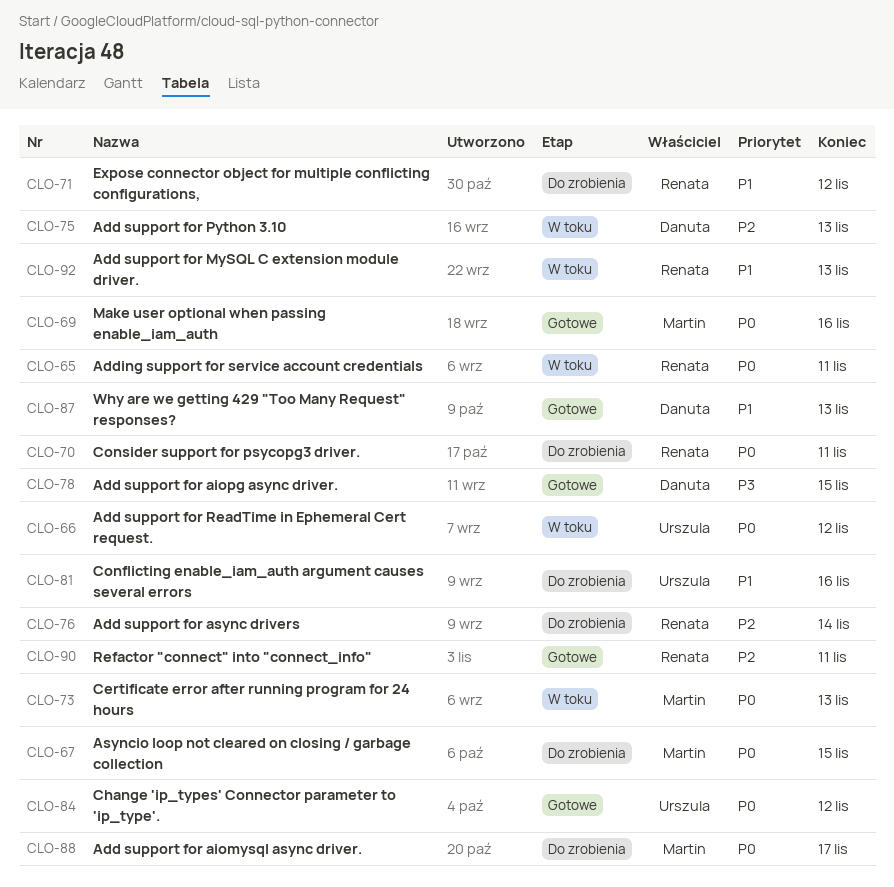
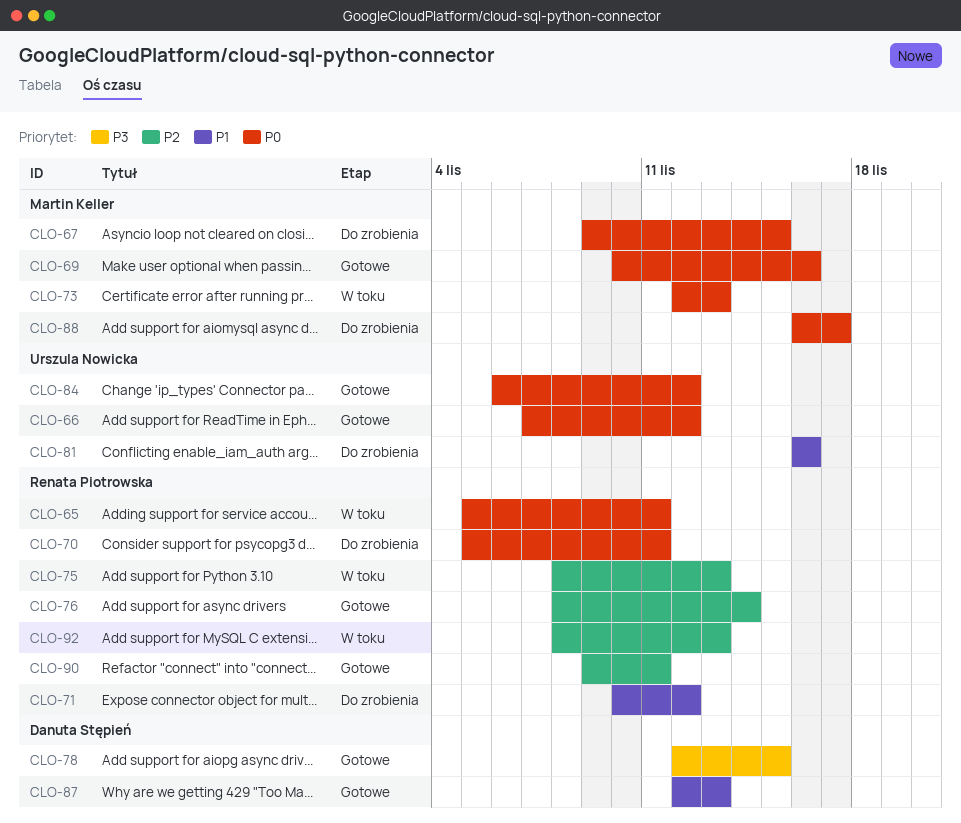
CLO-66, status: W toku -> Gotowe
CLO-75, owner: Danuta Stępień -> Renata Piotrowska
CLO-76, status: Do zrobienia -> Gotowe
CLO-92, priority: P1 -> P2

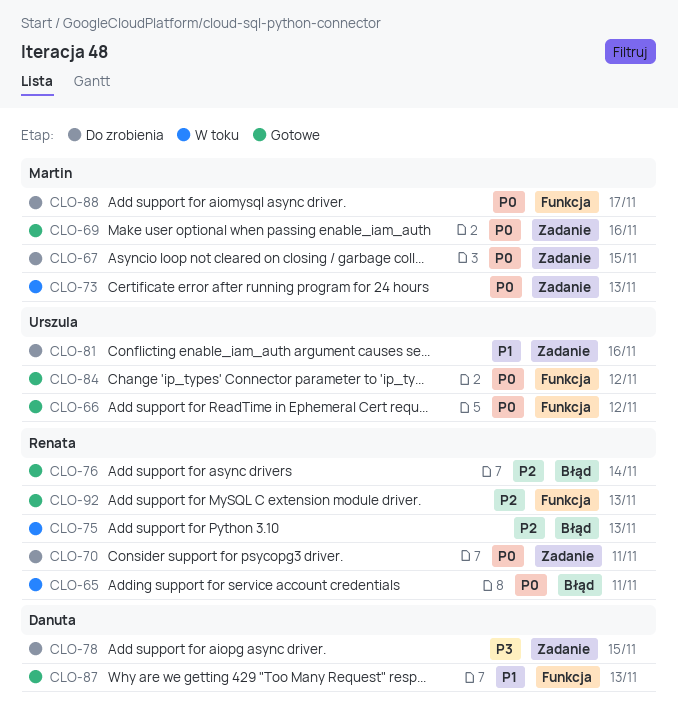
CLO-71: present -> none
CLO-78, status: Gotowe -> Do zrobienia
CLO-90: present -> none
CLO-92, status: W toku -> Gotowe

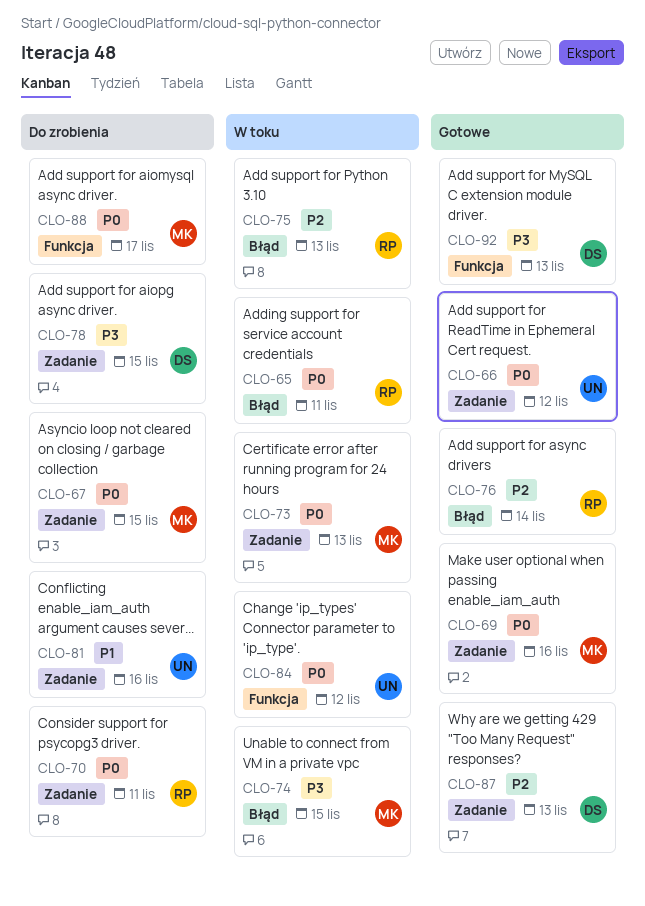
CLO-66, label: Funkcja -> Zadanie
CLO-74: none -> present
CLO-84, status: Gotowe -> W toku
CLO-87, priority: P1 -> P2
CLO-87, label: Funkcja -> Zadanie
CLO-92, owner: Renata -> Danuta
CLO-92, priority: P2 -> P3

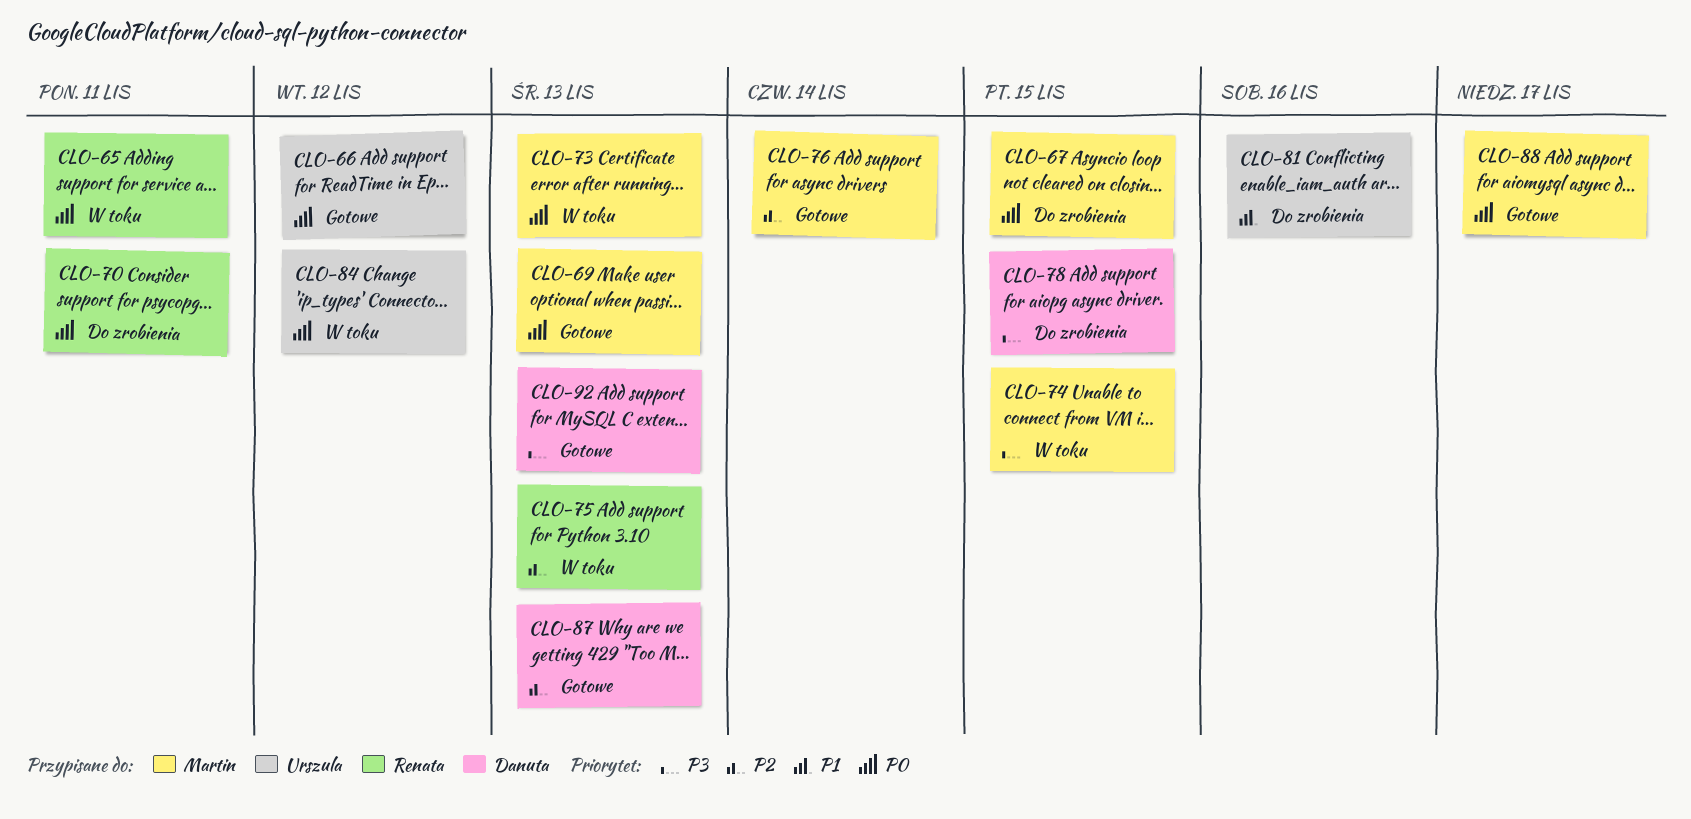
CLO-69, due: Nov 16 -> Nov 13
CLO-76, owner: Renata -> Martin
CLO-88, status: Do zrobienia -> Gotowe

